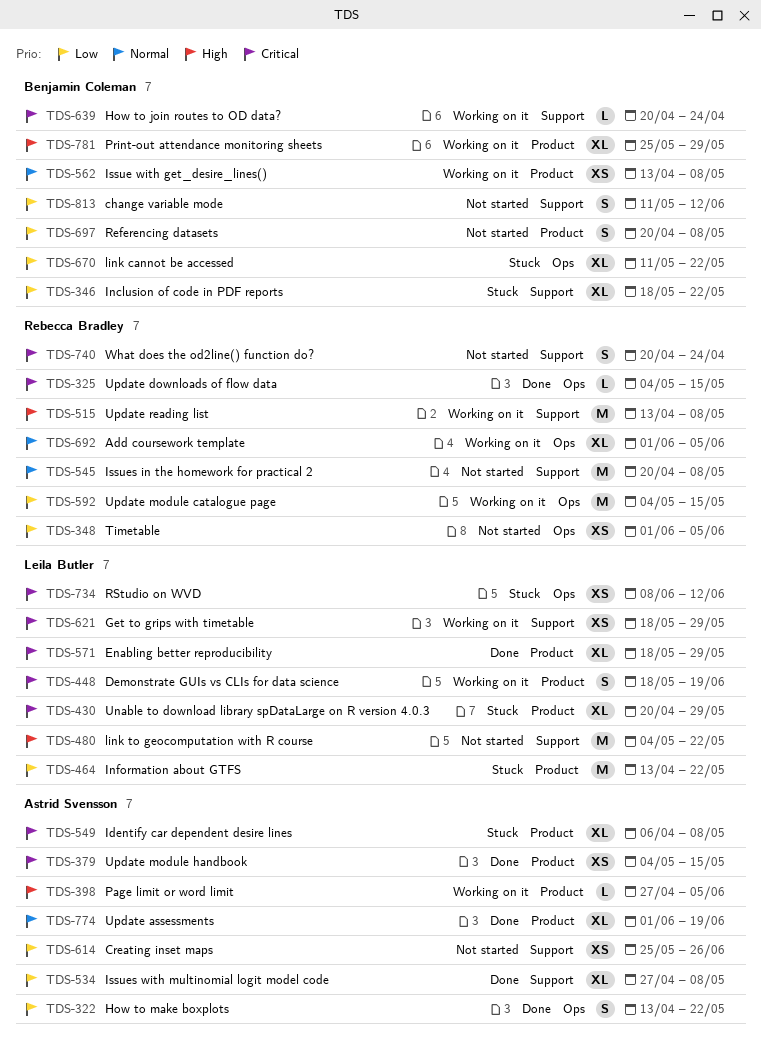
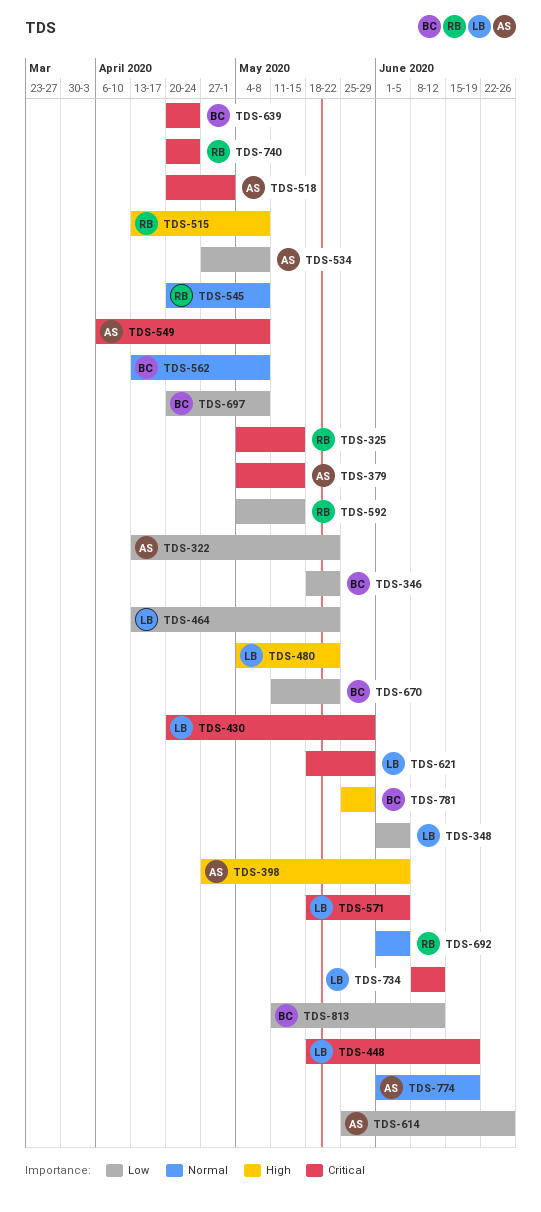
TDS-348, owner: Rebecca Bradley -> Leila Butler
TDS-518: none -> present
TDS-571, due: May 29 -> Jun 5

